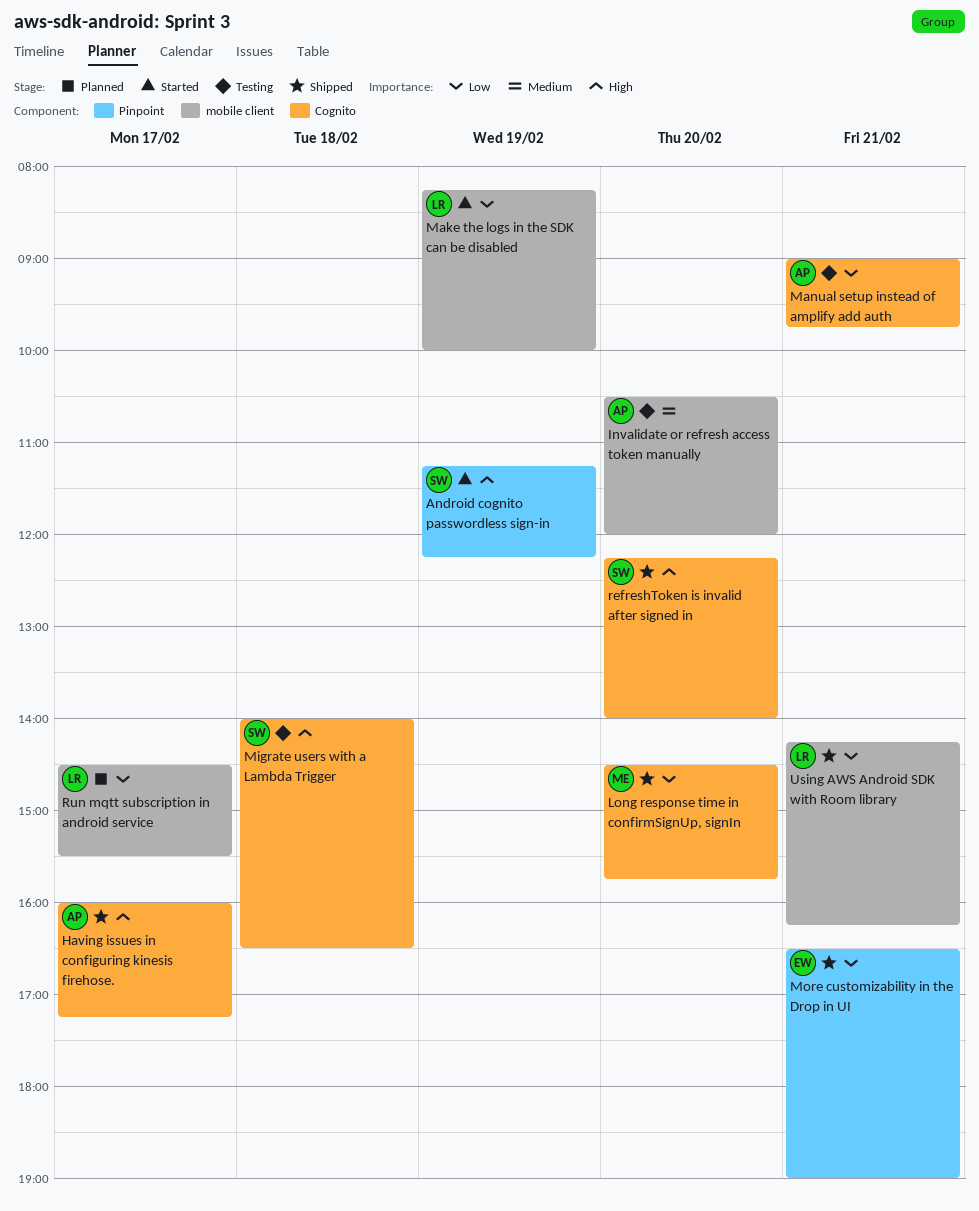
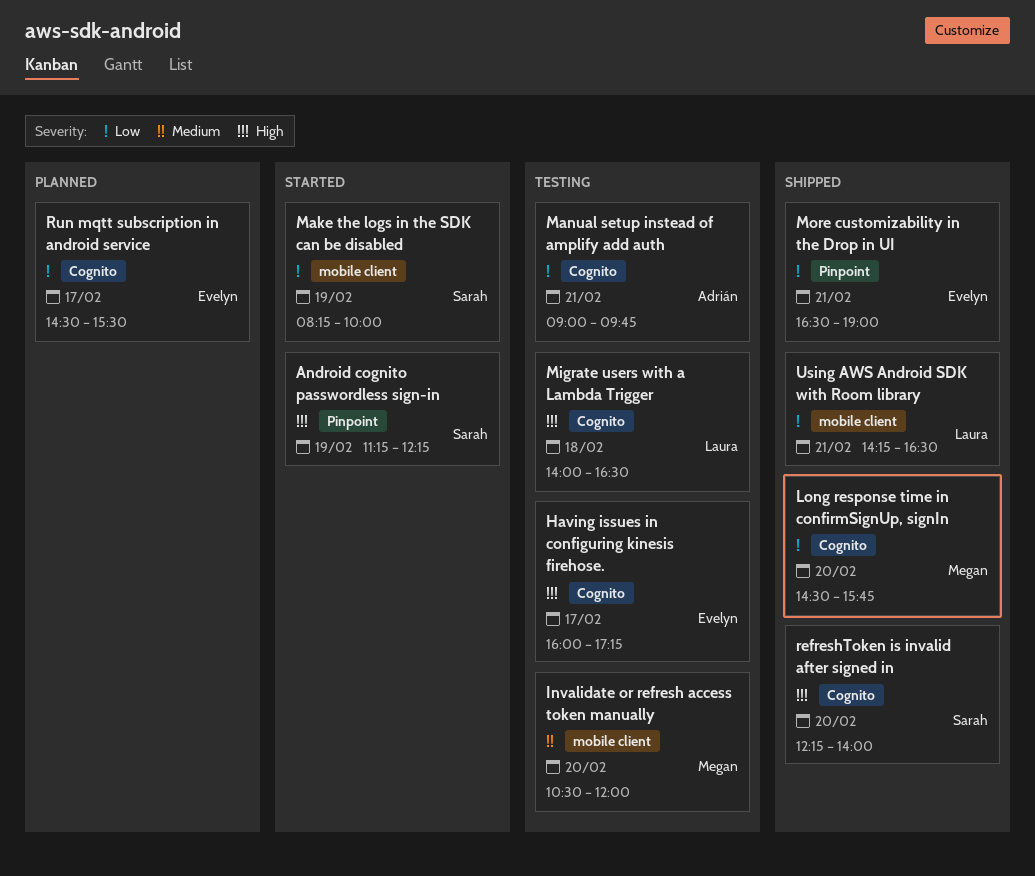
Having issues in configuring kinesis firehose., status: Shipped -> Testing
Having issues in configuring kinesis firehose., owner: Adrián -> Evelyn
Invalidate or refresh access token manually, owner: Adrián -> Megan
Make the logs in the SDK can be disabled, owner: Laura -> Sarah
Migrate users with a Lambda Trigger, owner: Sarah -> Laura
Run mqtt subscription in android service, owner: Laura -> Evelyn
Run mqtt subscription in android service, label: mobile client -> Cognito
Using AWS Android SDK with Room library, ends: 16:15 -> 16:30

